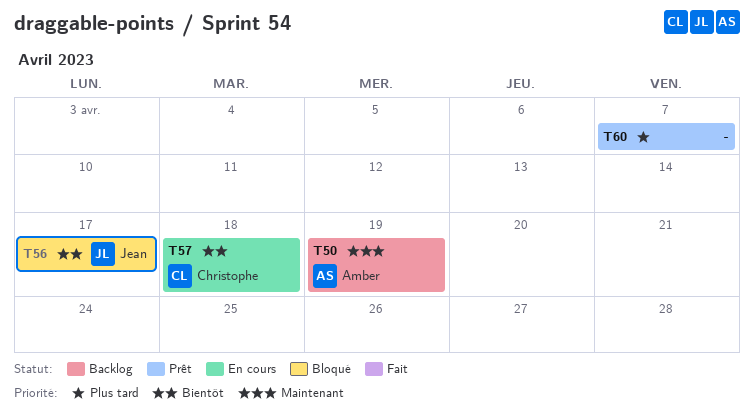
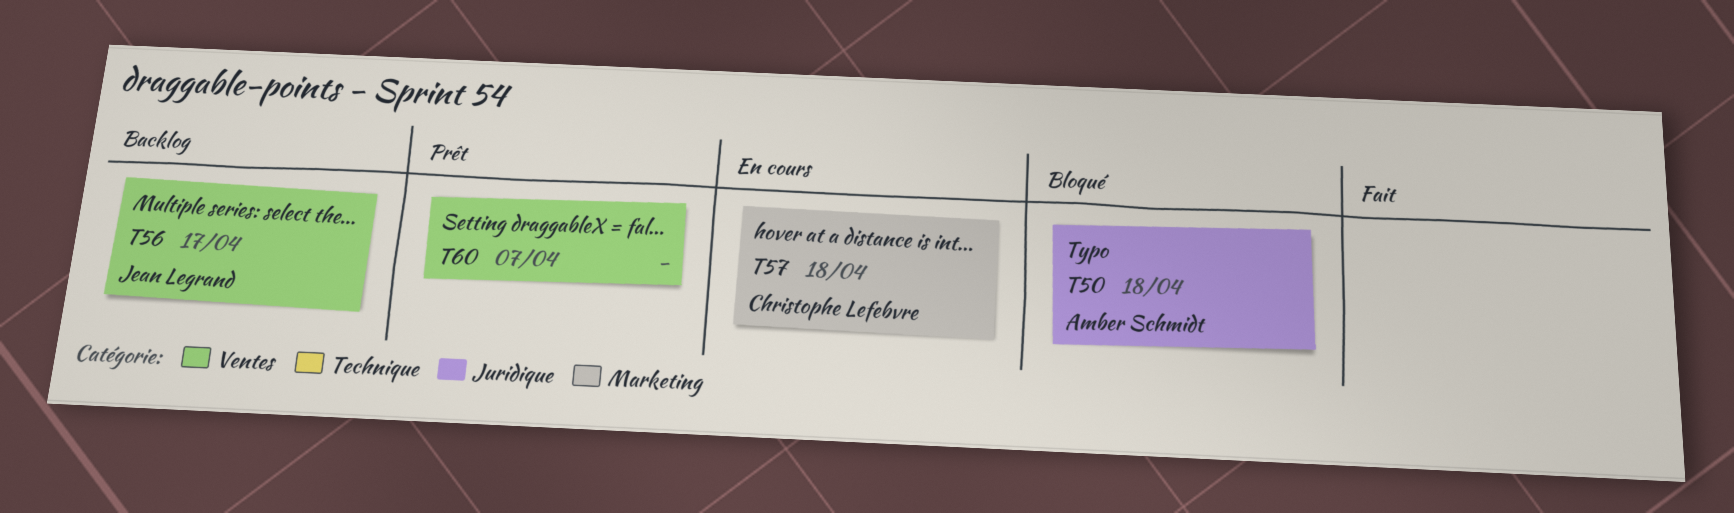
T50, status: Backlog -> Bloqué
T50, due: Apr 19 -> Apr 18
T56, status: Bloqué -> Backlog

